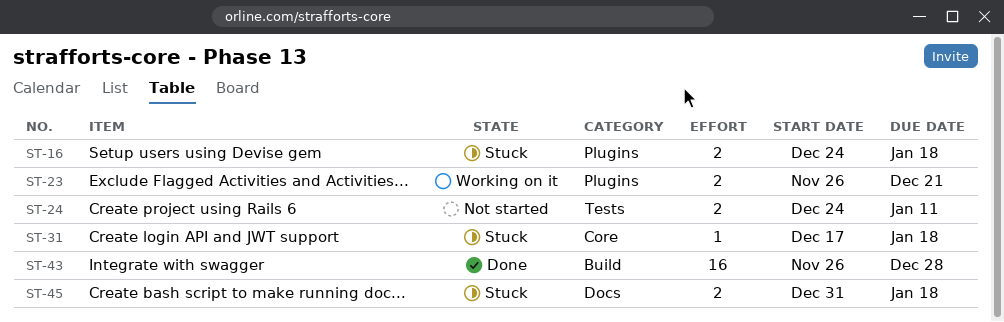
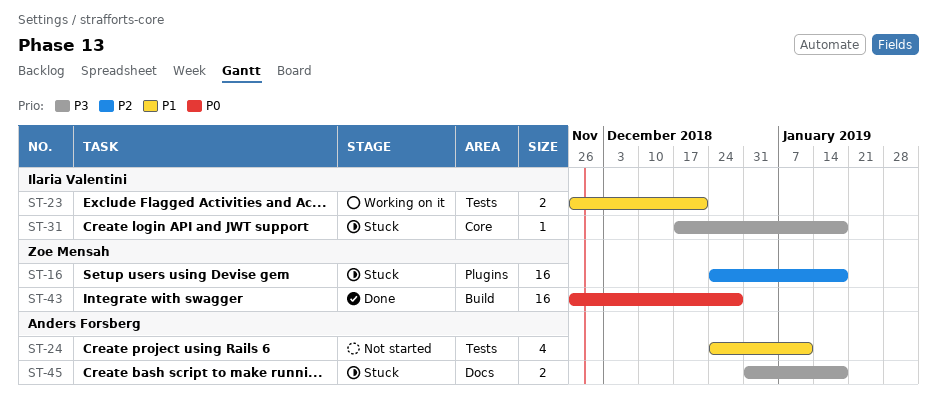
ST-16, estimate: 2 -> 16
ST-23, label: Plugins -> Tests
ST-24, estimate: 2 -> 4

